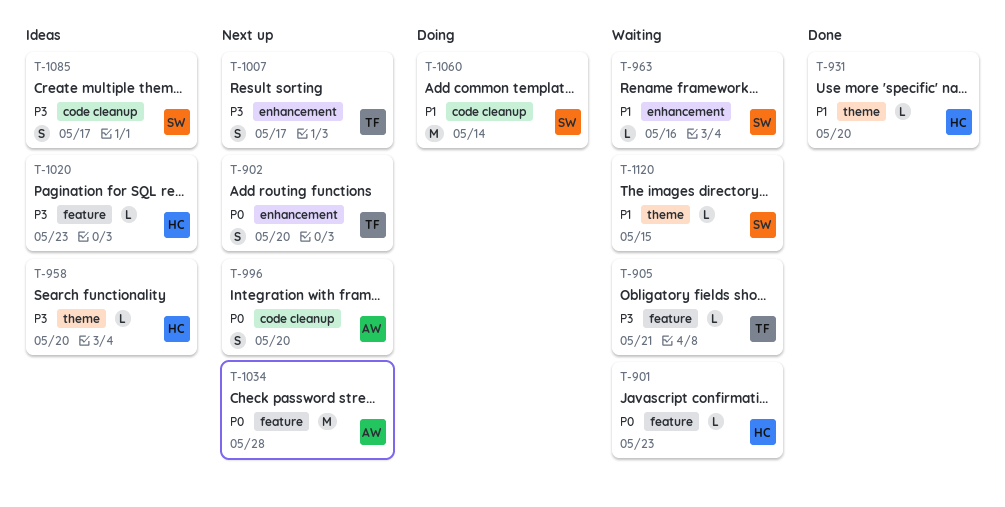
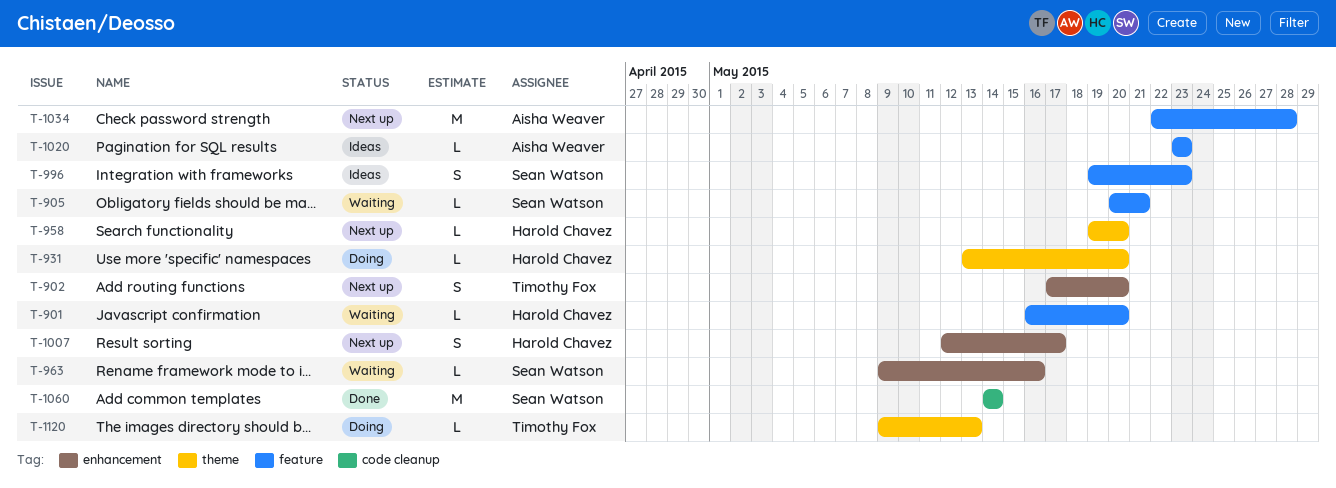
T-901, due: May 23 -> May 20
T-905, owner: Timothy Fox -> Sean Watson
T-931, status: Done -> Doing
T-958, status: Ideas -> Next up
T-996, status: Next up -> Ideas
T-996, owner: Aisha Weaver -> Sean Watson
T-996, label: code cleanup -> feature
T-996, due: May 20 -> May 23
T-1007, owner: Timothy Fox -> Harold Chavez
T-1020, owner: Harold Chavez -> Aisha Weaver
T-1060, status: Doing -> Done
T-1085: present -> none
T-1120, status: Waiting -> Doing
T-1120, owner: Sean Watson -> Timothy Fox
T-1120, due: May 15 -> May 13

